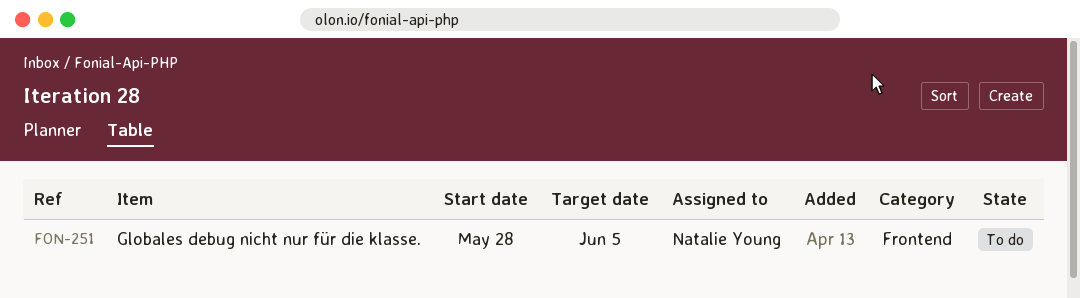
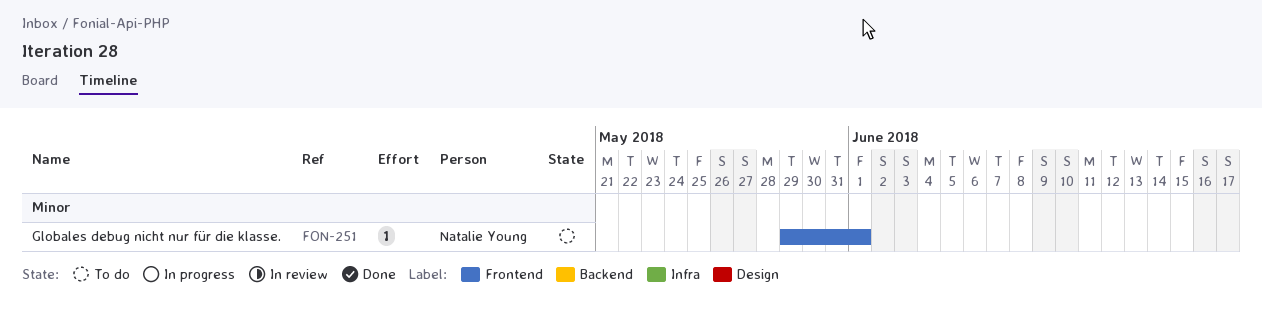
FON-251, start: May 28 -> May 29
FON-251, due: Jun 5 -> Jun 1

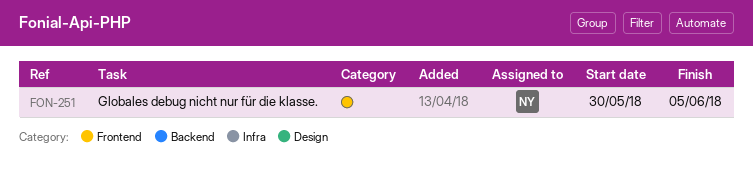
FON-251, start: May 29 -> May 30
FON-251, due: Jun 1 -> Jun 5

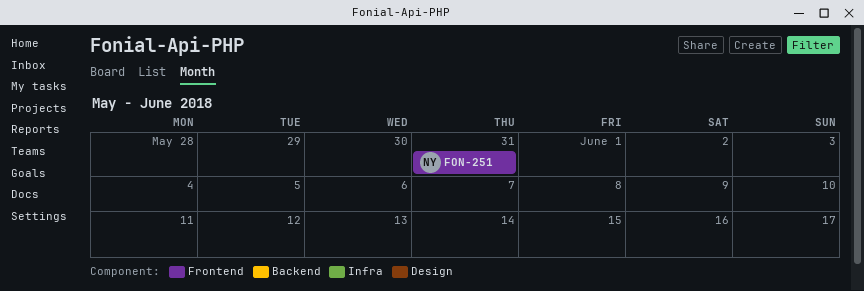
FON-251, start: May 30 -> May 31
FON-251, due: Jun 5 -> May 31

